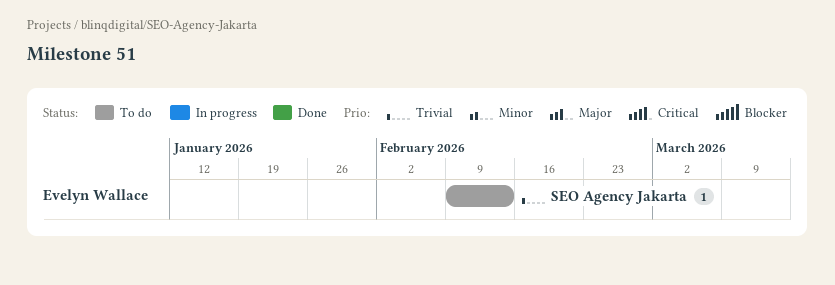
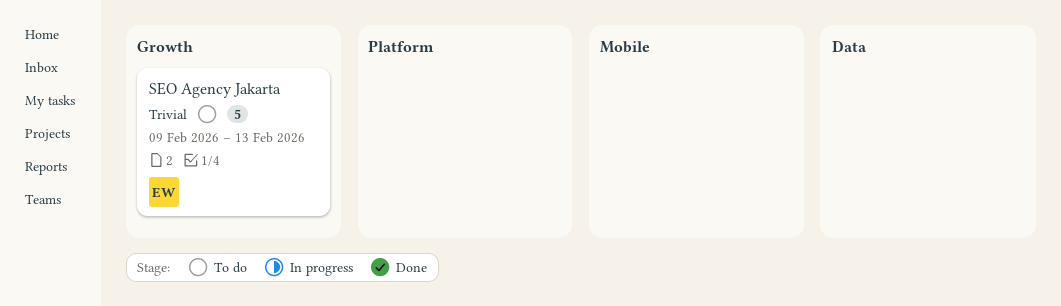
SEO Agency Jakarta, estimate: 1 -> 5

